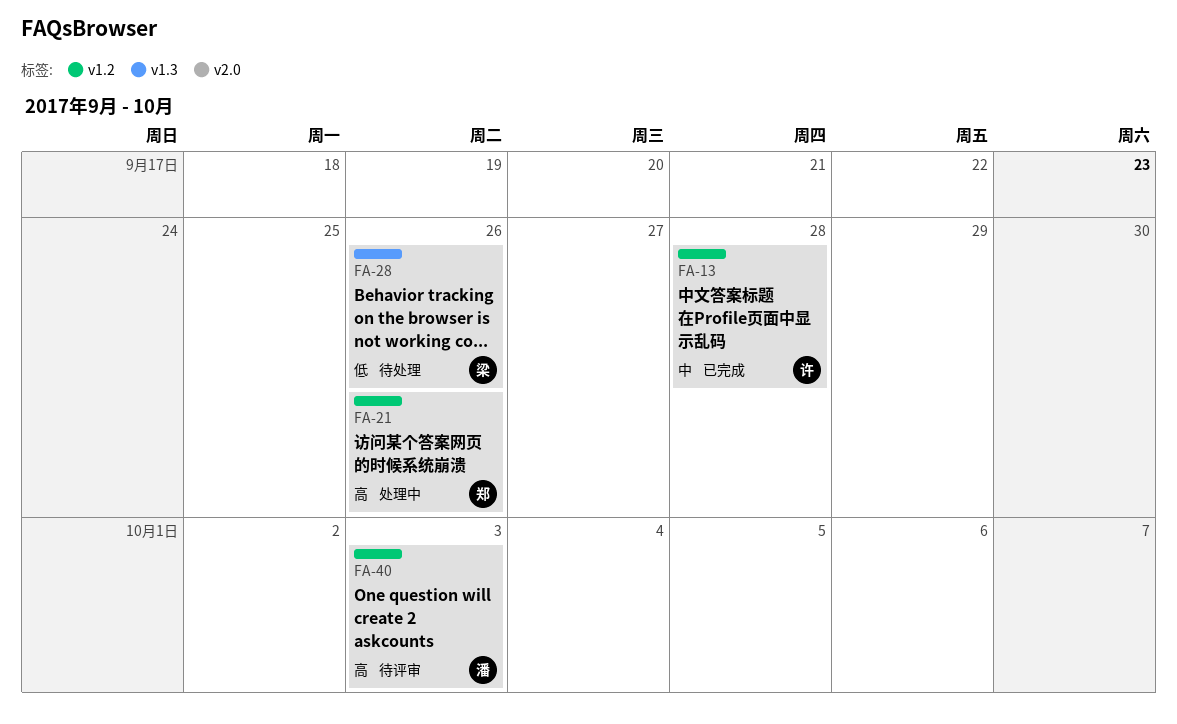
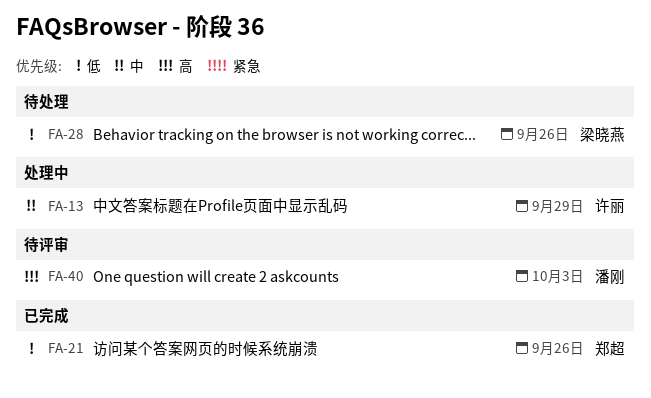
FA-13, status: 已完成 -> 处理中
FA-13, due: Sep 28 -> Sep 29
FA-21, status: 处理中 -> 已完成
FA-21, priority: 高 -> 低

